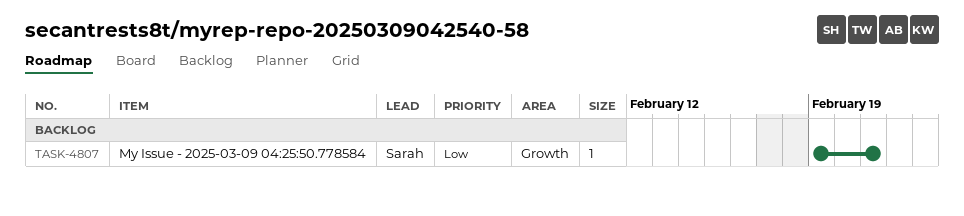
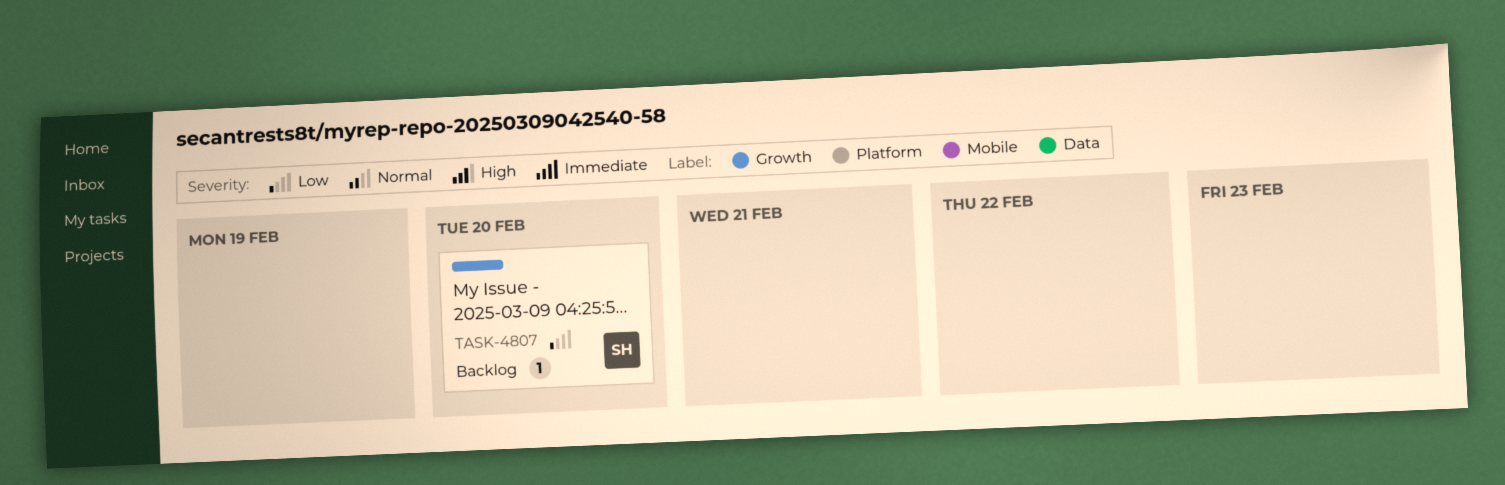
TASK-4807, due: Feb 21 -> Feb 20

